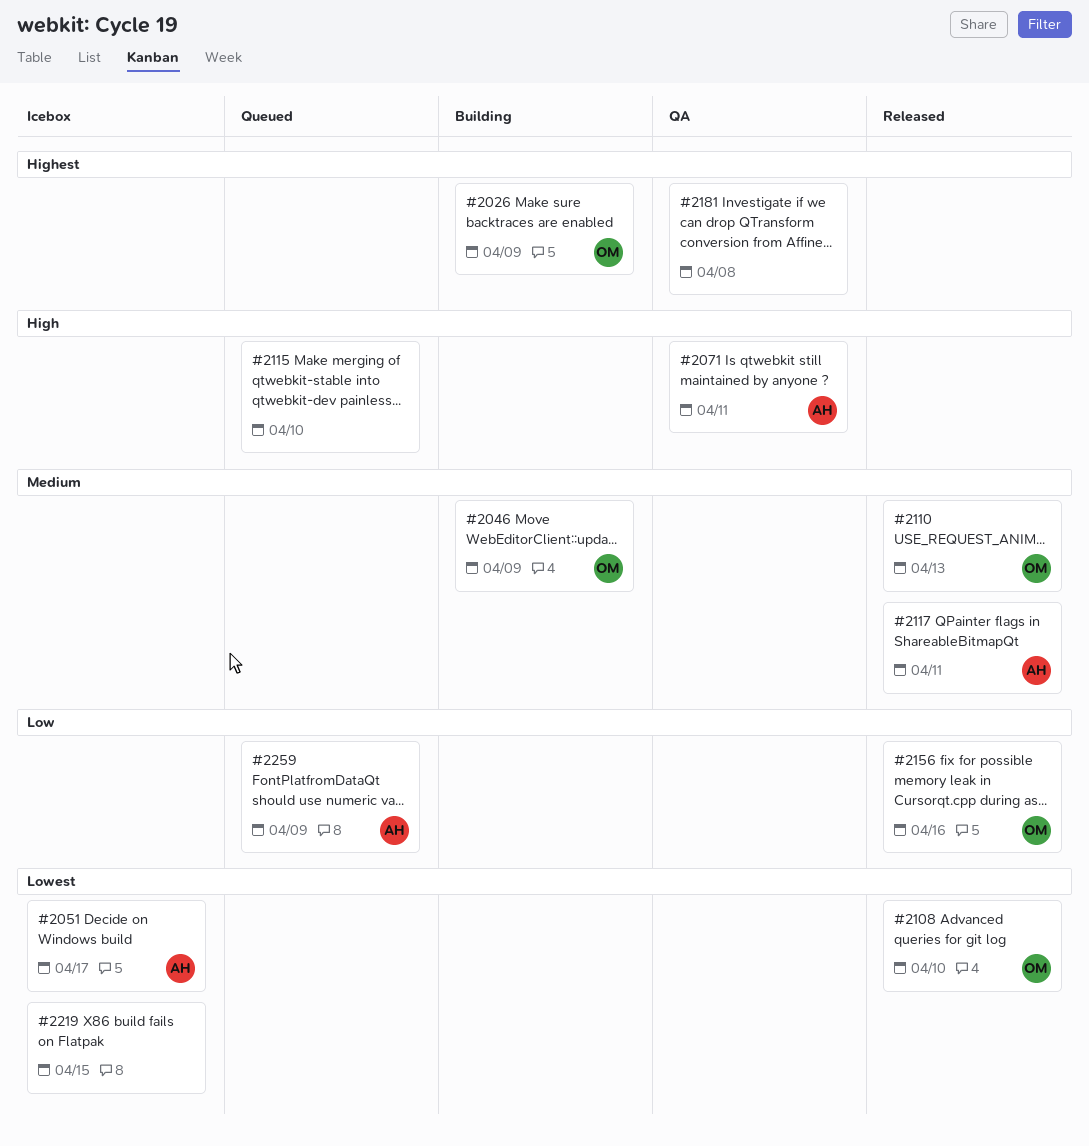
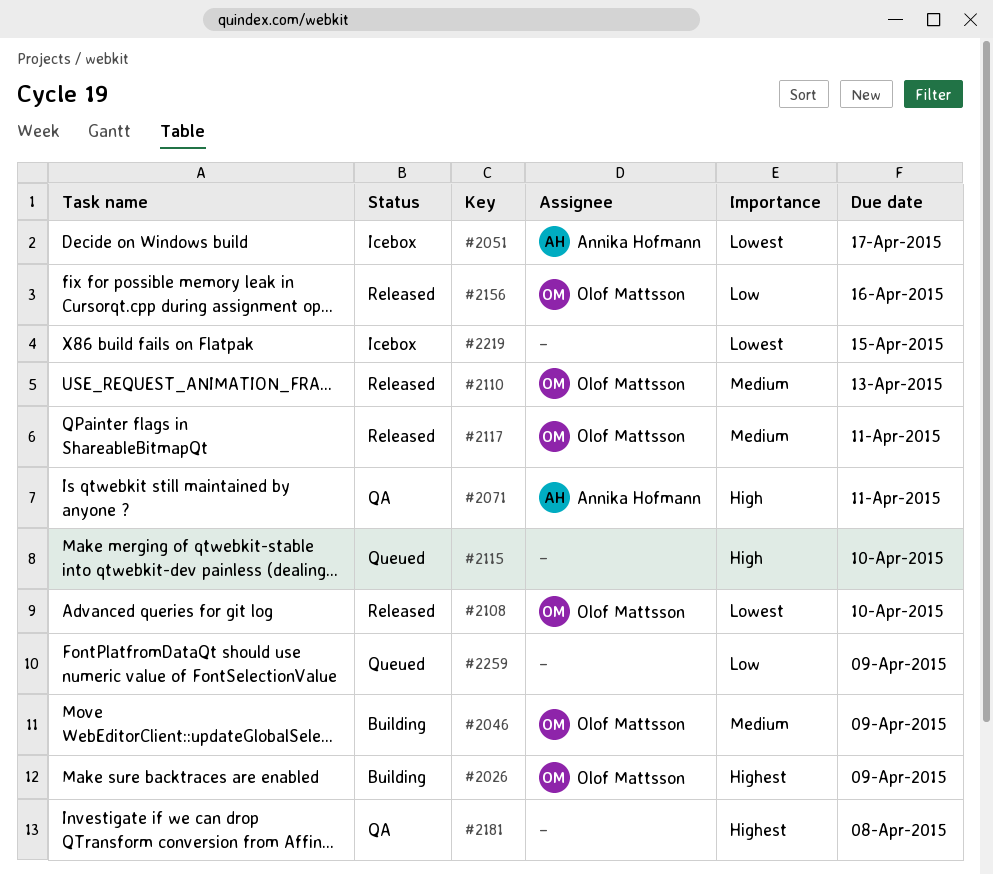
#2117, owner: Annika Hofmann -> Olof Mattsson
#2259, owner: Annika Hofmann -> none

